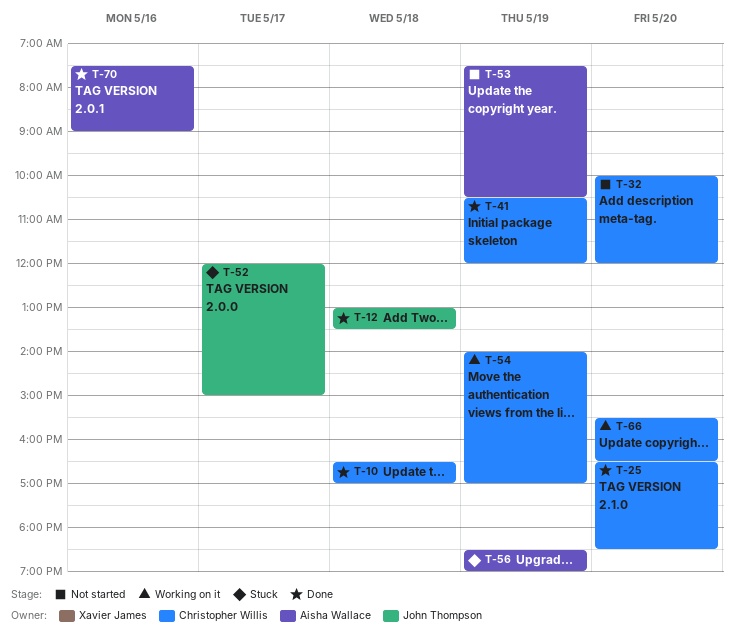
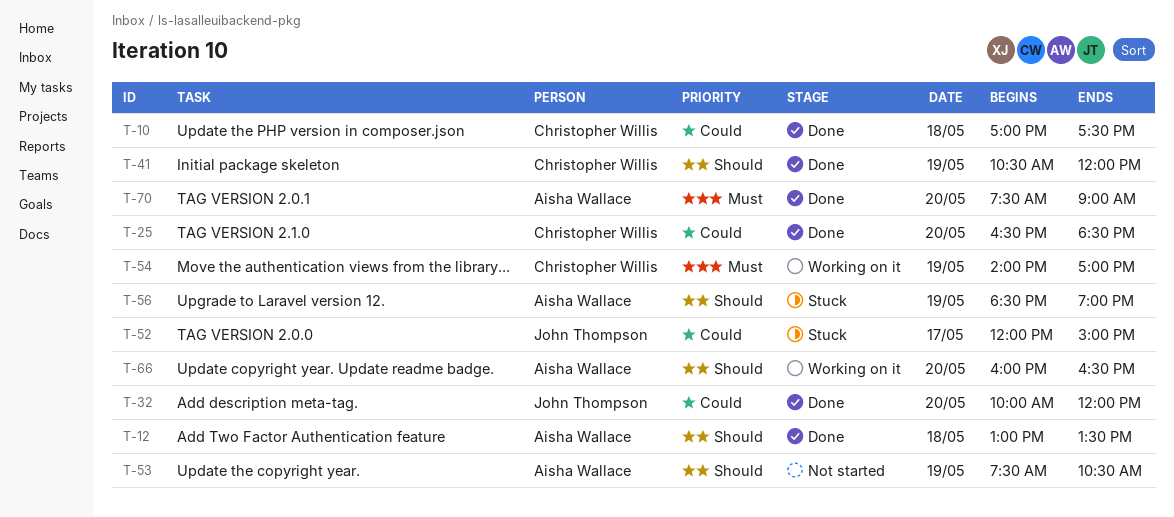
T-10, begins: 16:30 -> 17:00
T-10, ends: 17:00 -> 17:30
T-12, owner: John Thompson -> Aisha Wallace
T-32, status: Not started -> Done
T-32, owner: Christopher Willis -> John Thompson
T-66, owner: Christopher Willis -> Aisha Wallace
T-66, begins: 15:30 -> 16:00
T-70, day: May 16 -> May 20

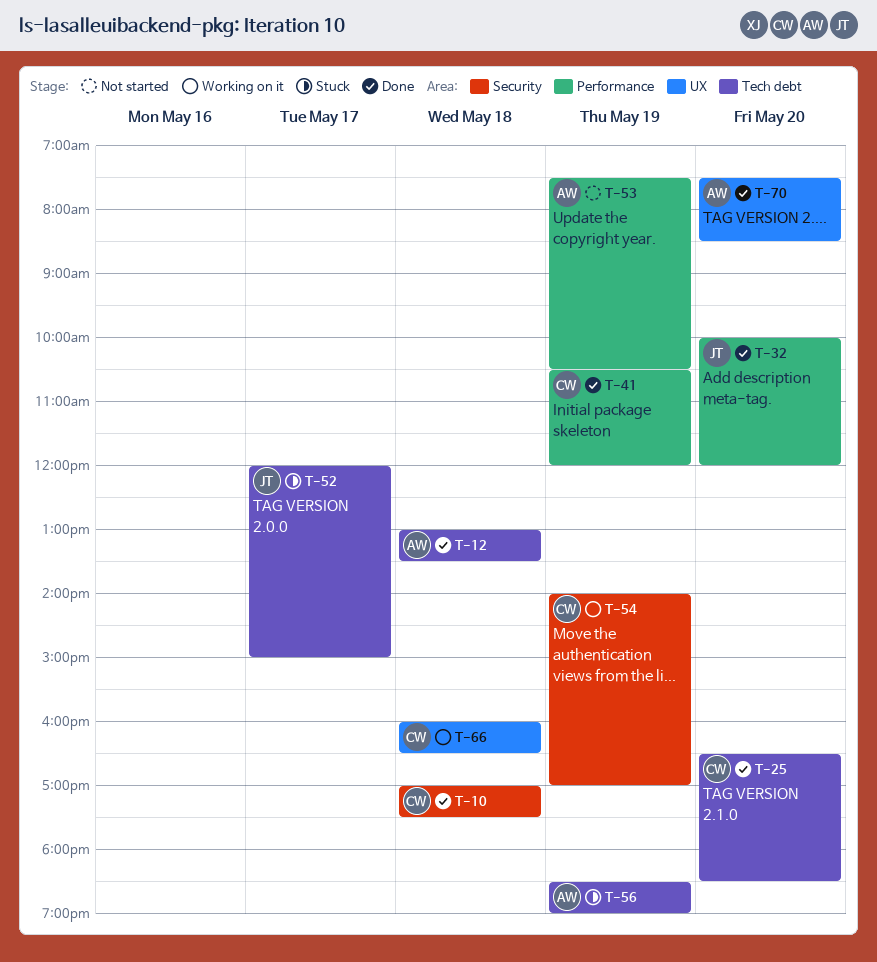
T-66, owner: Aisha Wallace -> Christopher Willis
T-66, day: May 20 -> May 18
T-70, ends: 09:00 -> 08:30

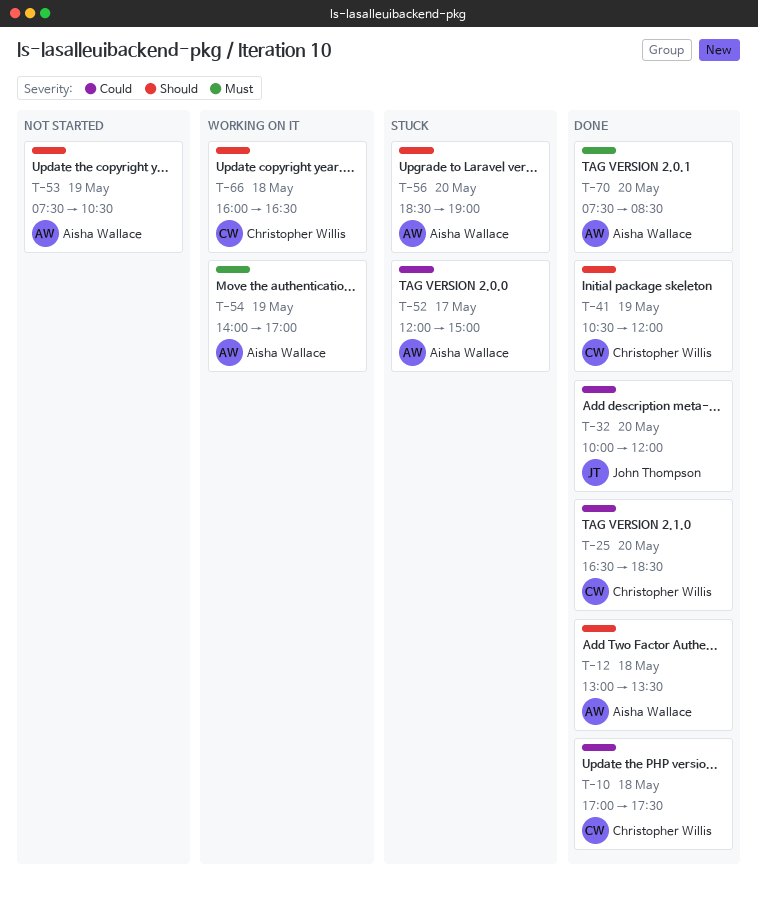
T-52, owner: John Thompson -> Aisha Wallace
T-54, owner: Christopher Willis -> Aisha Wallace
T-56, day: May 19 -> May 20

